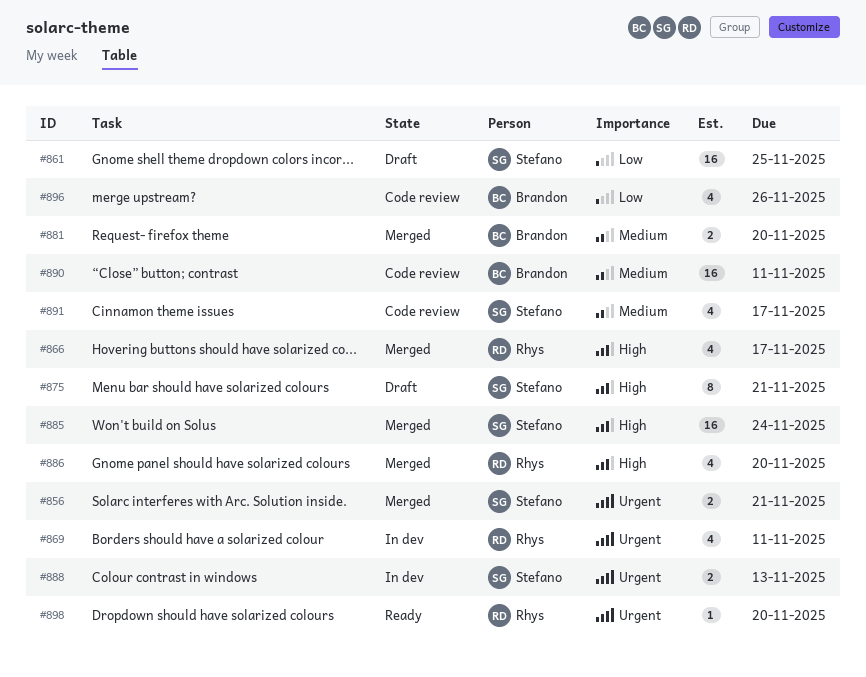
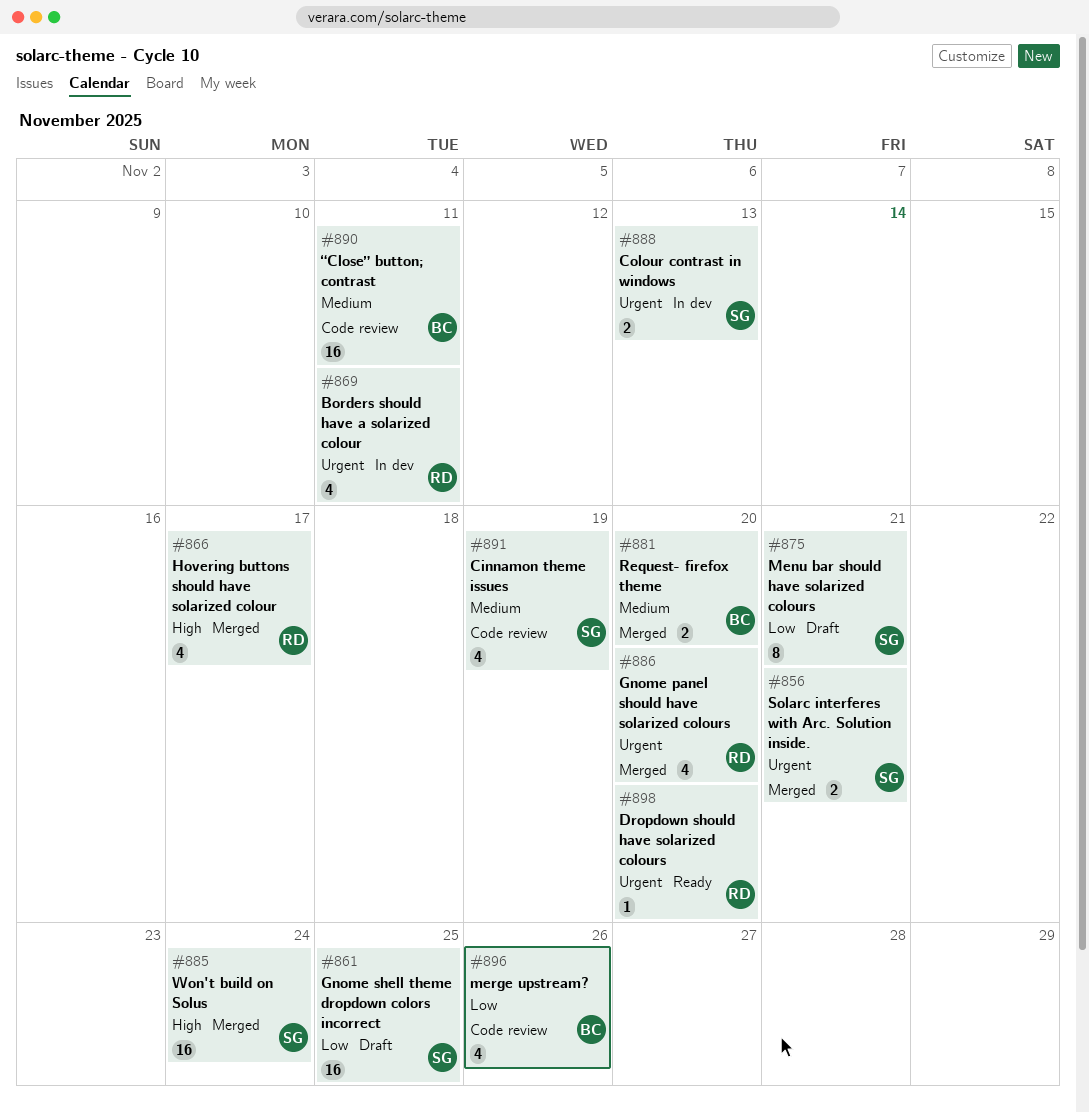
#875, priority: High -> Low
#886, priority: High -> Urgent
#891, due: Nov 17 -> Nov 19

